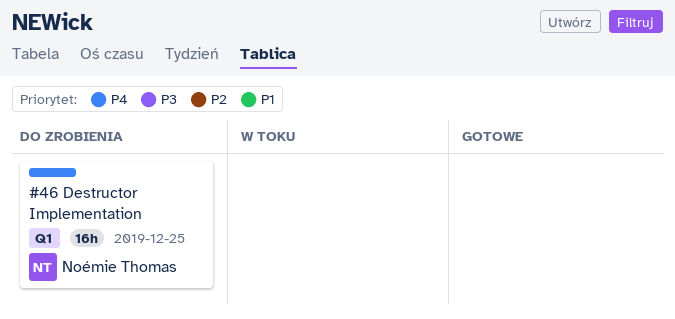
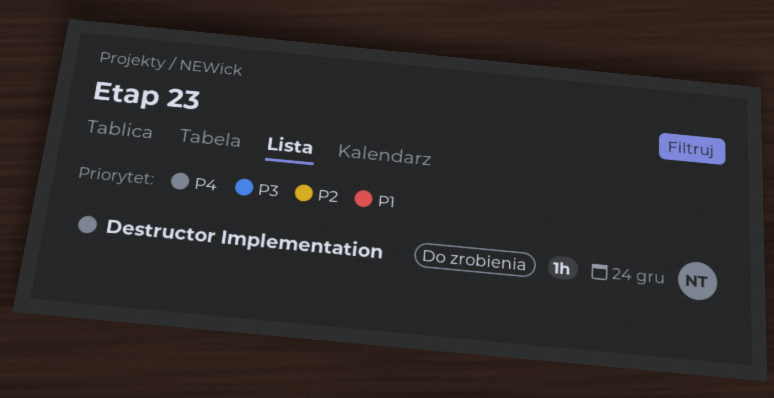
Destructor Implementation, estimate: 16h -> 1h
Destructor Implementation, due: Dec 25 -> Dec 24

